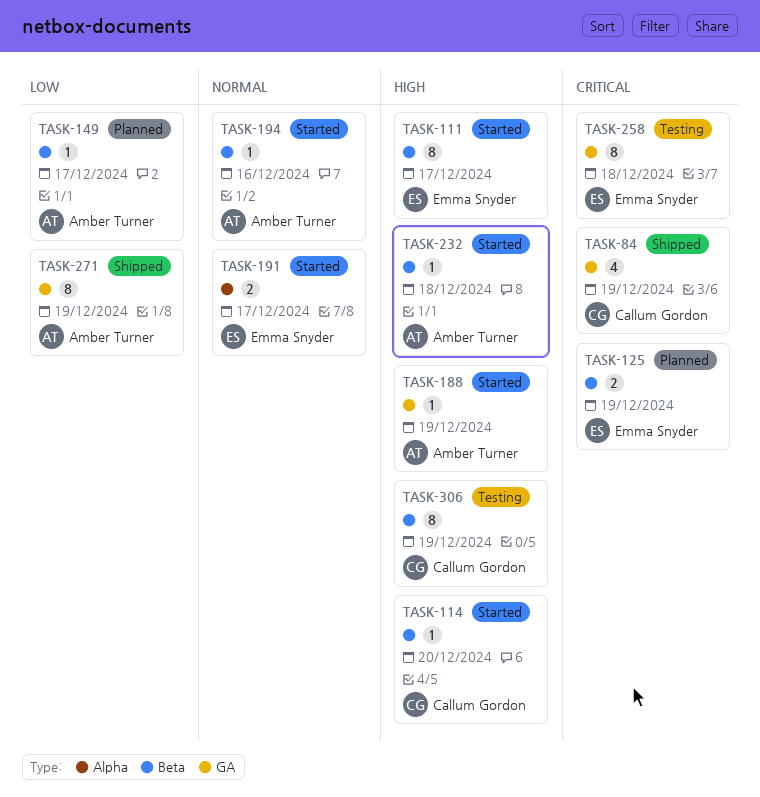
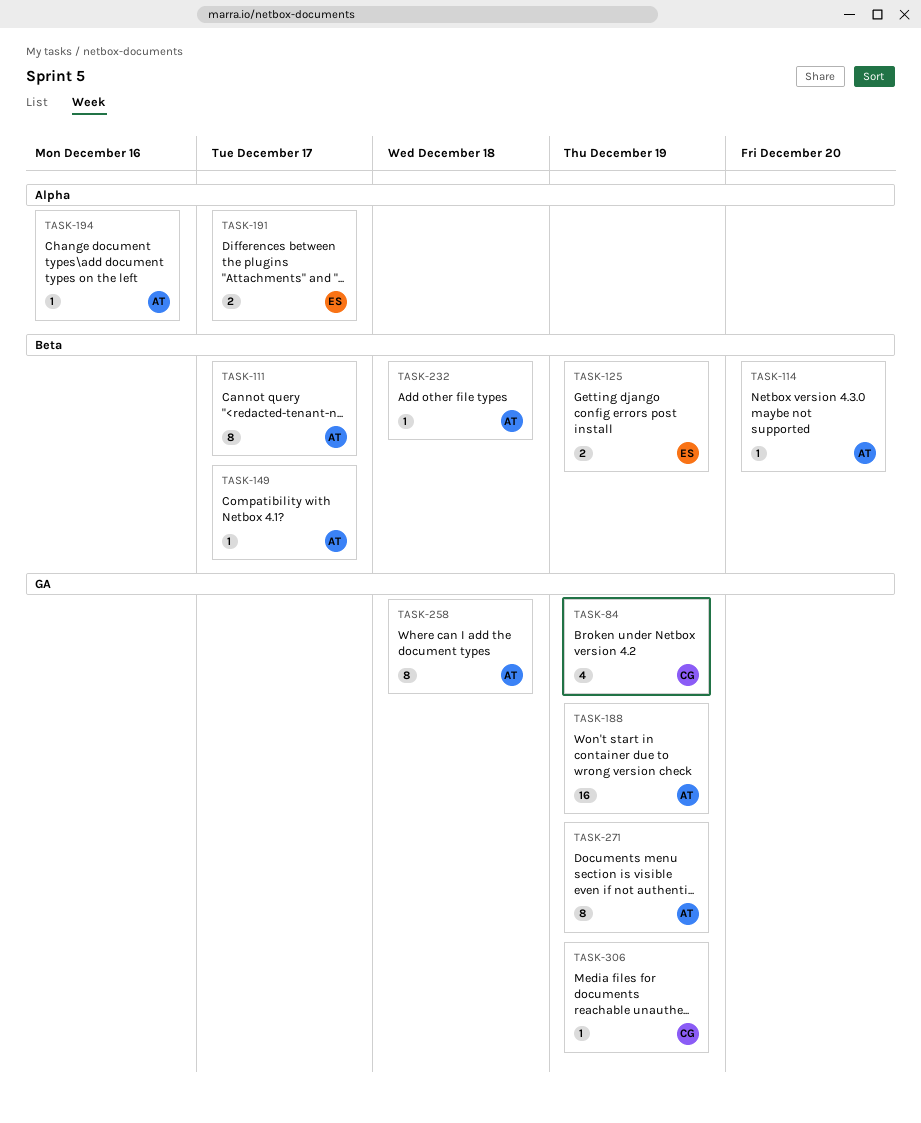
TASK-111, owner: Emma Snyder -> Amber Turner
TASK-114, owner: Callum Gordon -> Amber Turner
TASK-188, estimate: 1 -> 16
TASK-194, label: Beta -> Alpha
TASK-258, owner: Emma Snyder -> Amber Turner
TASK-306, label: Beta -> GA
TASK-306, estimate: 8 -> 1

